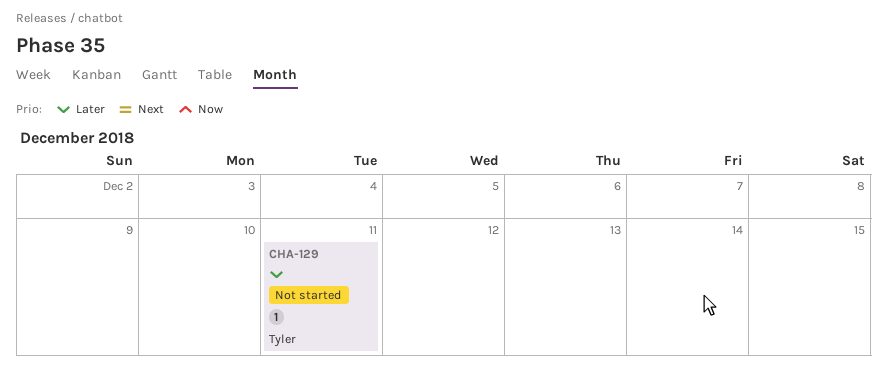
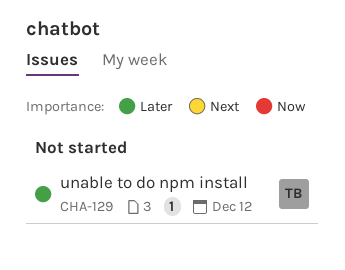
CHA-129, due: Dec 11 -> Dec 12

